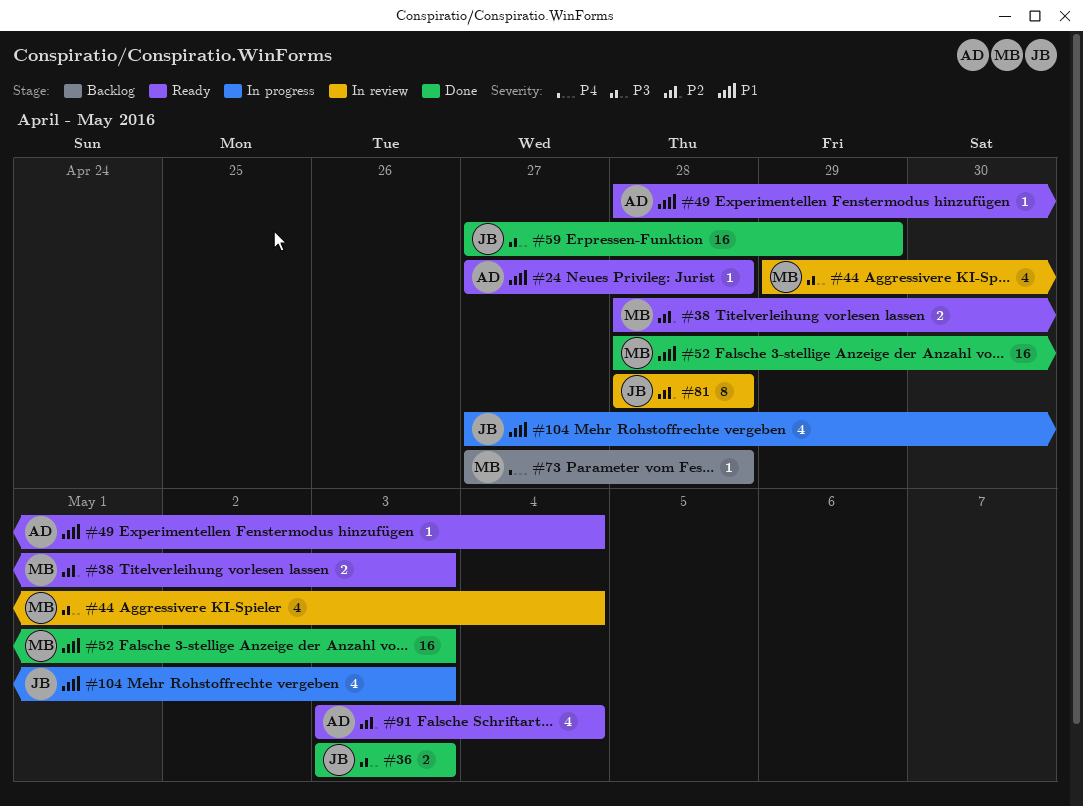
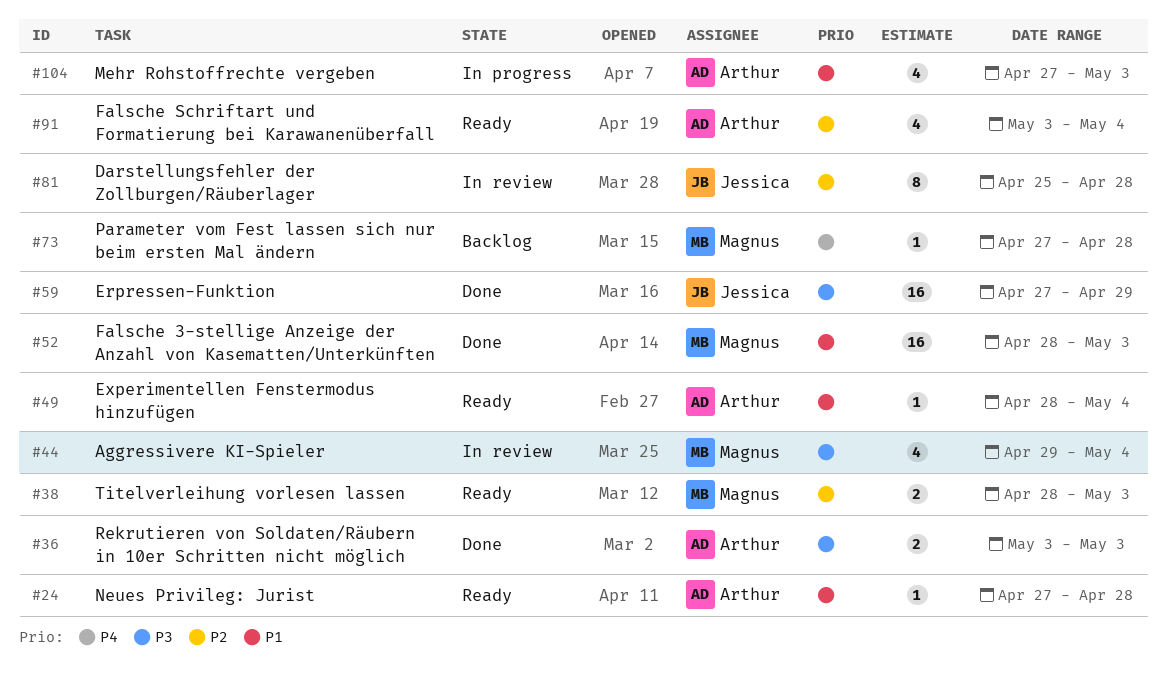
#36, owner: Jessica -> Arthur
#81, start: Apr 28 -> Apr 25
#104, owner: Jessica -> Arthur

